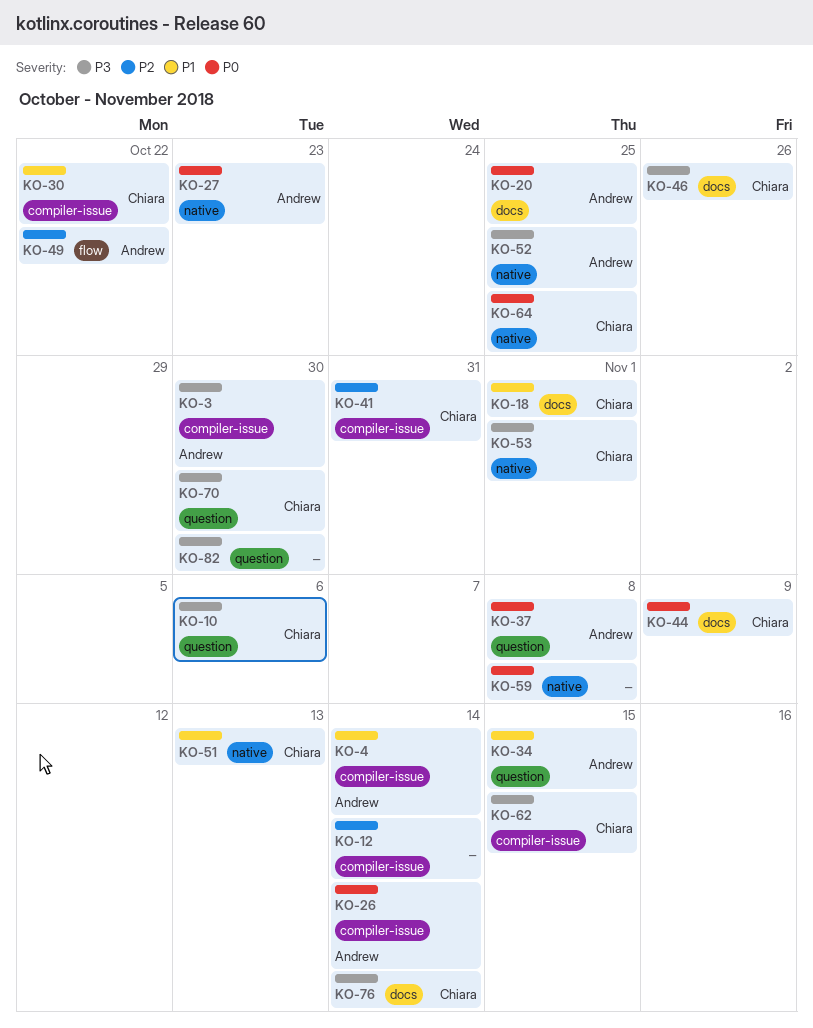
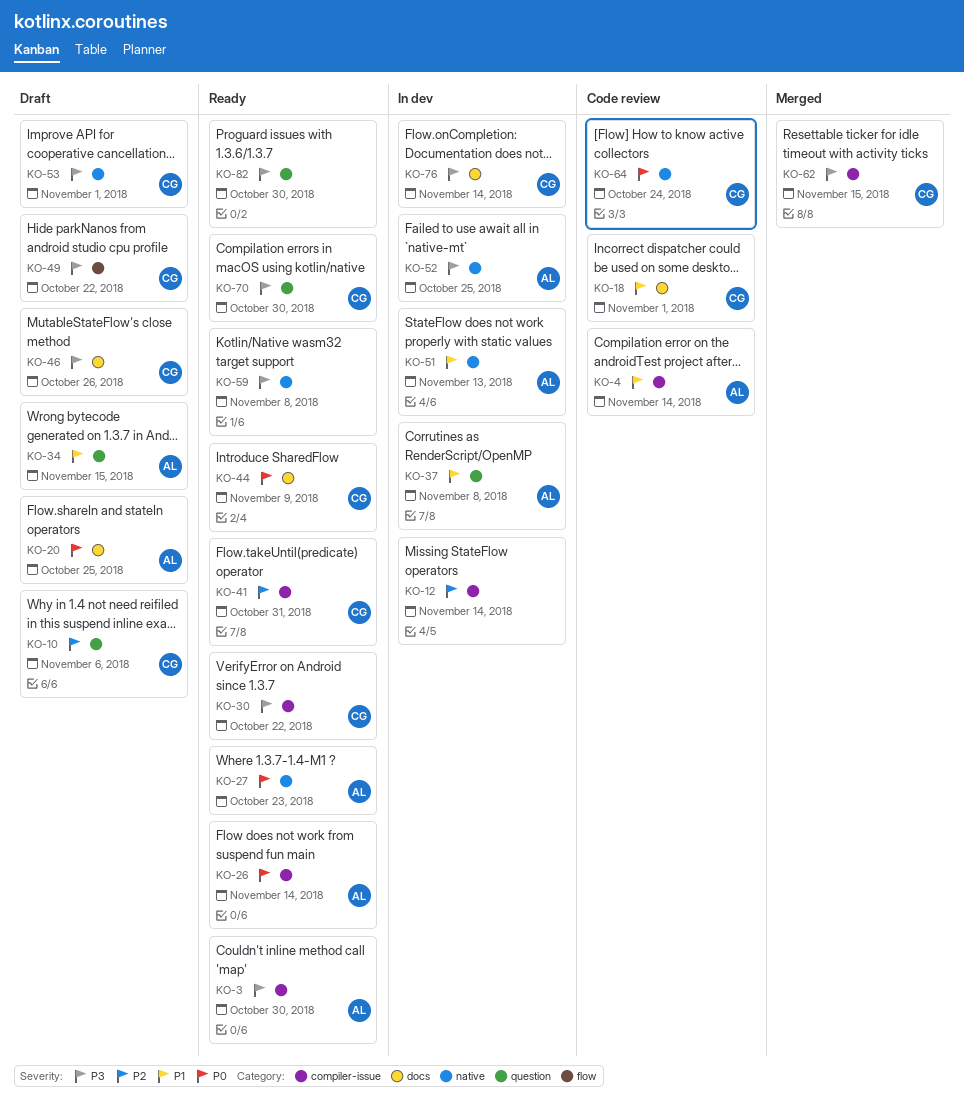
KO-10, priority: P3 -> P2
KO-30, priority: P1 -> P3
KO-37, priority: P0 -> P1
KO-49, owner: Andrew -> Chiara
KO-49, priority: P2 -> P3
KO-51, owner: Chiara -> Andrew
KO-59, priority: P0 -> P3
KO-64, due: Oct 25 -> Oct 24

